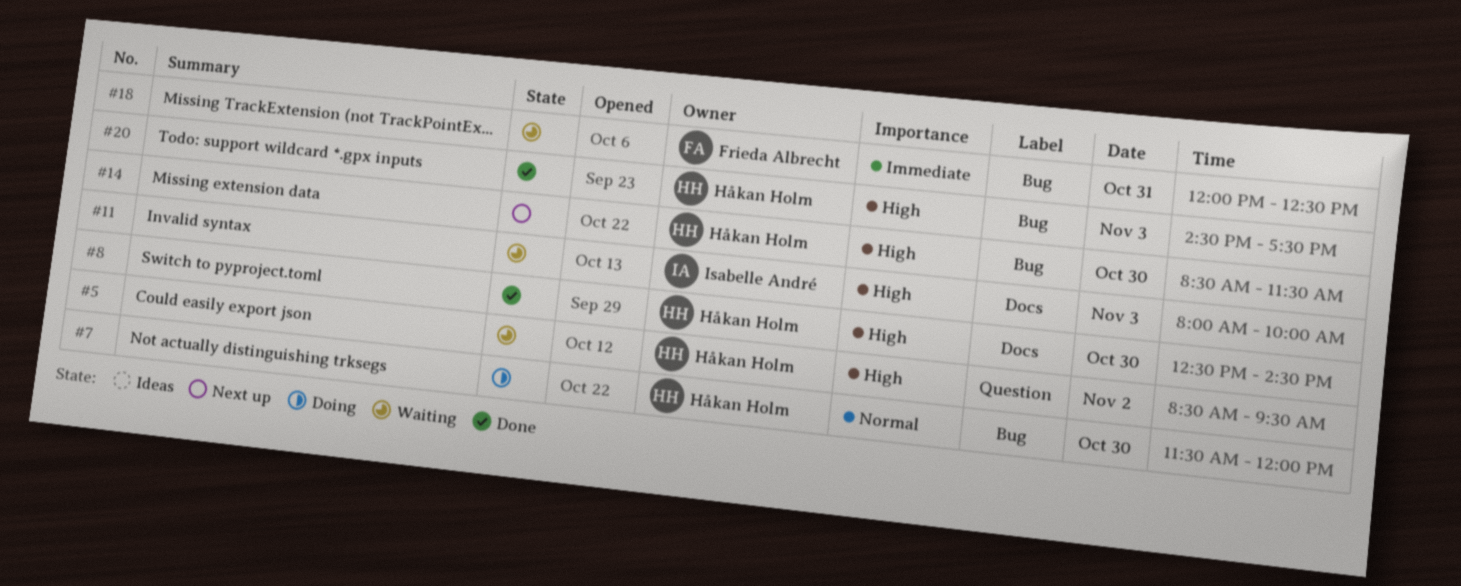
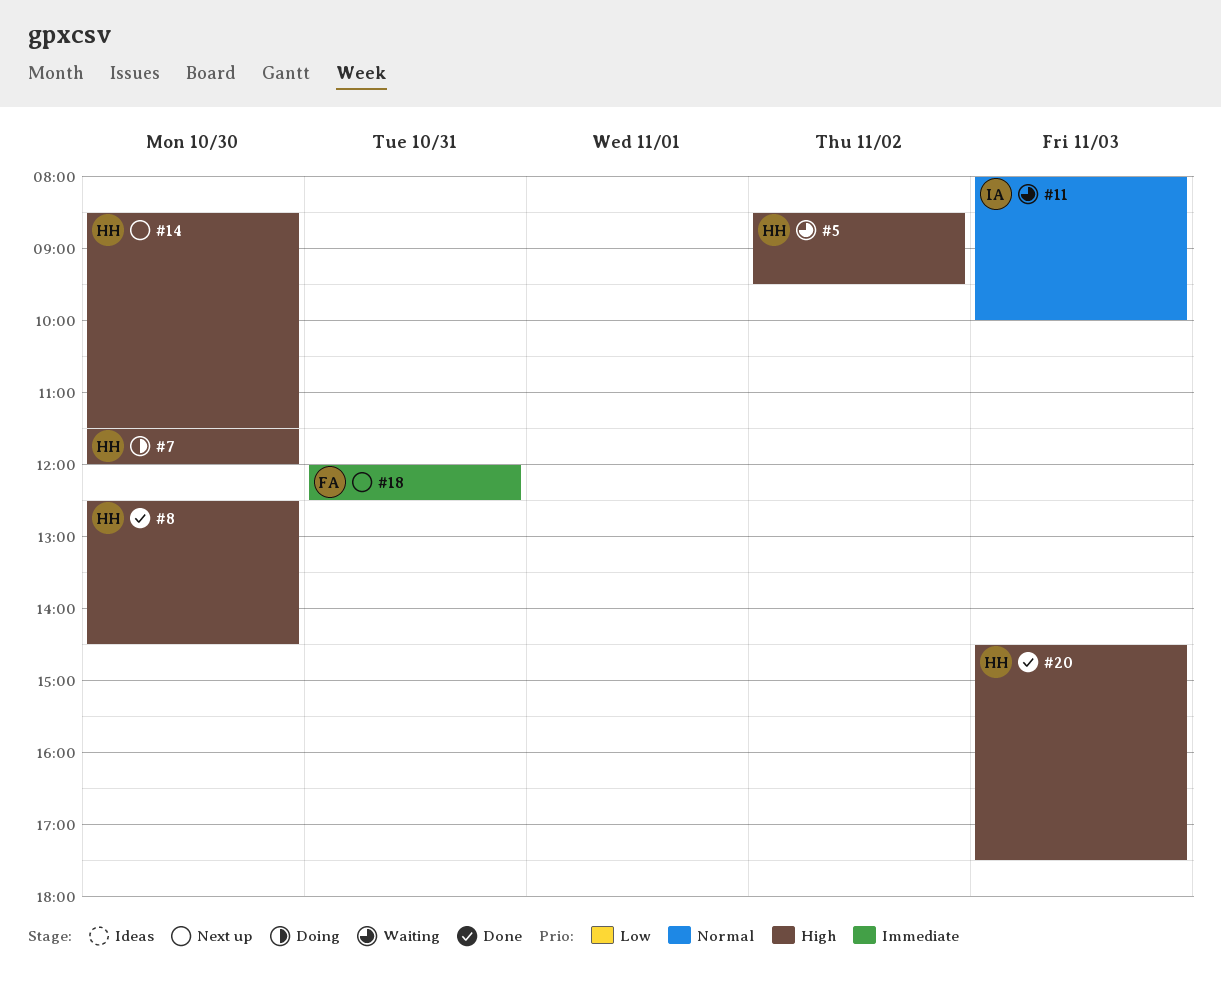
#7, priority: Normal -> High
#11, priority: High -> Normal
#18, status: Waiting -> Next up

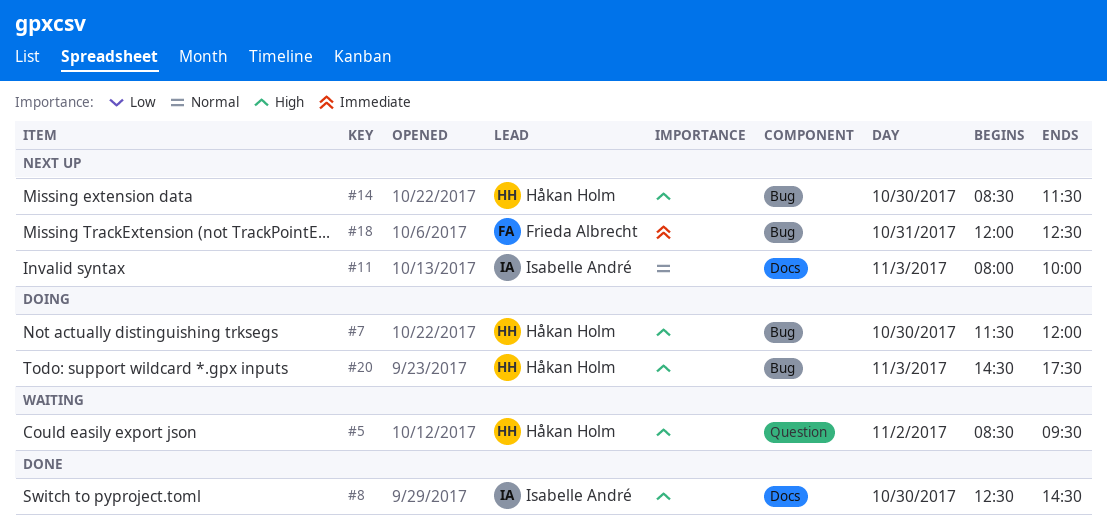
#8, owner: Håkan Holm -> Isabelle André
#11, status: Waiting -> Next up
#20, status: Done -> Doing

